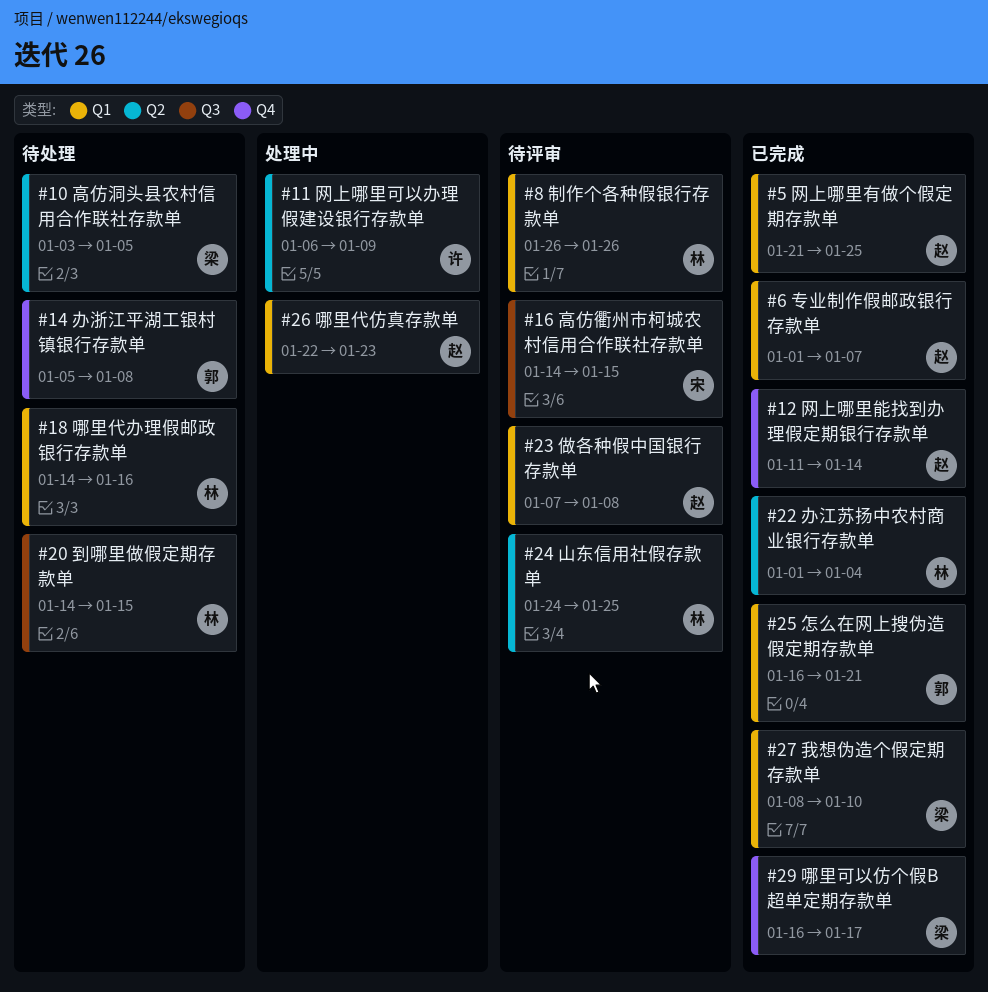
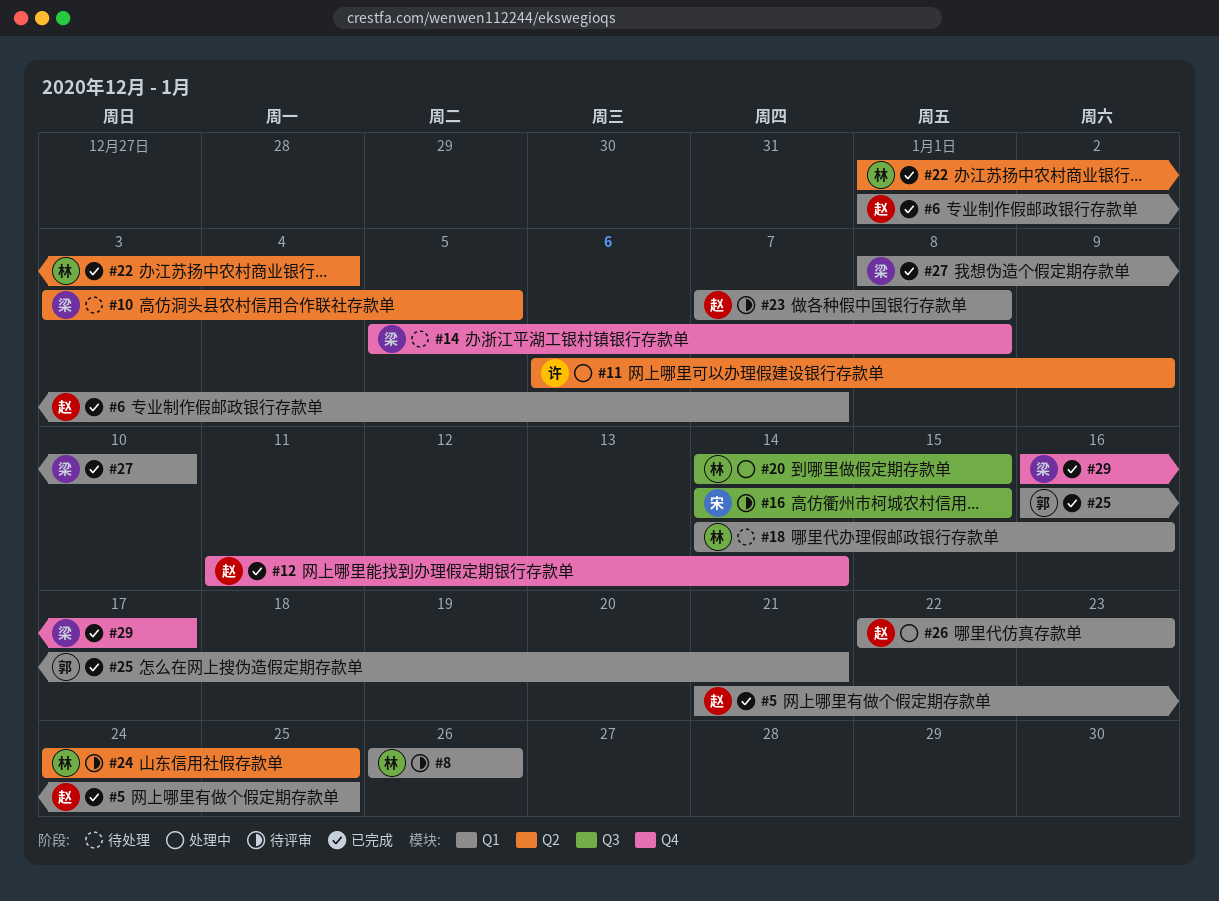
#14, owner: 郭 -> 梁
#20, status: 待处理 -> 处理中

